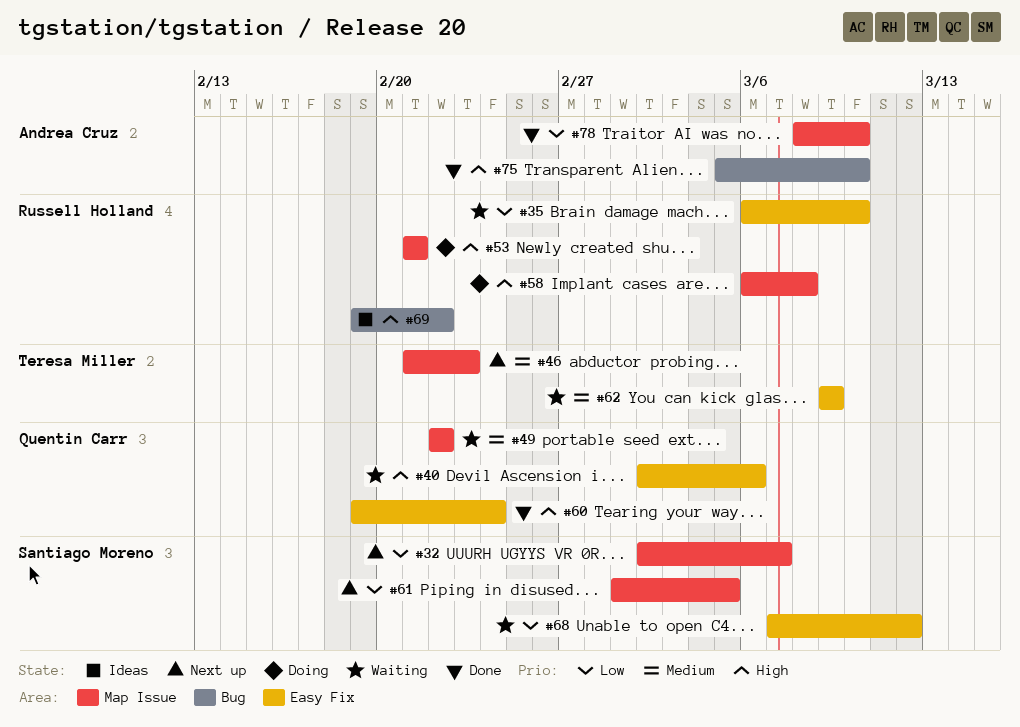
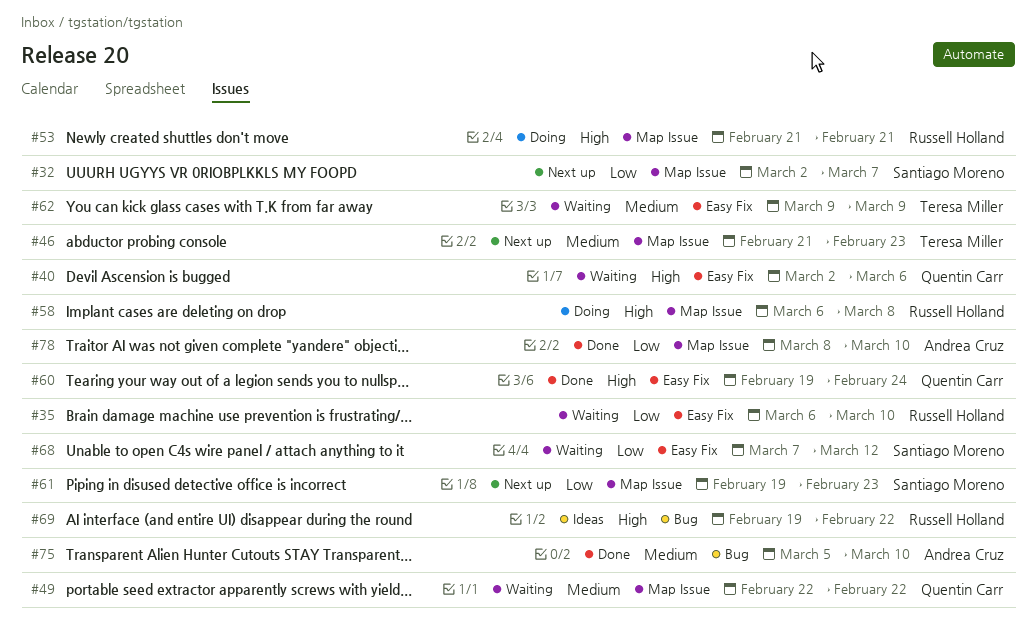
#61, start: Mar 1 -> Feb 19
#61, due: Mar 5 -> Feb 23
#75, priority: High -> Medium

